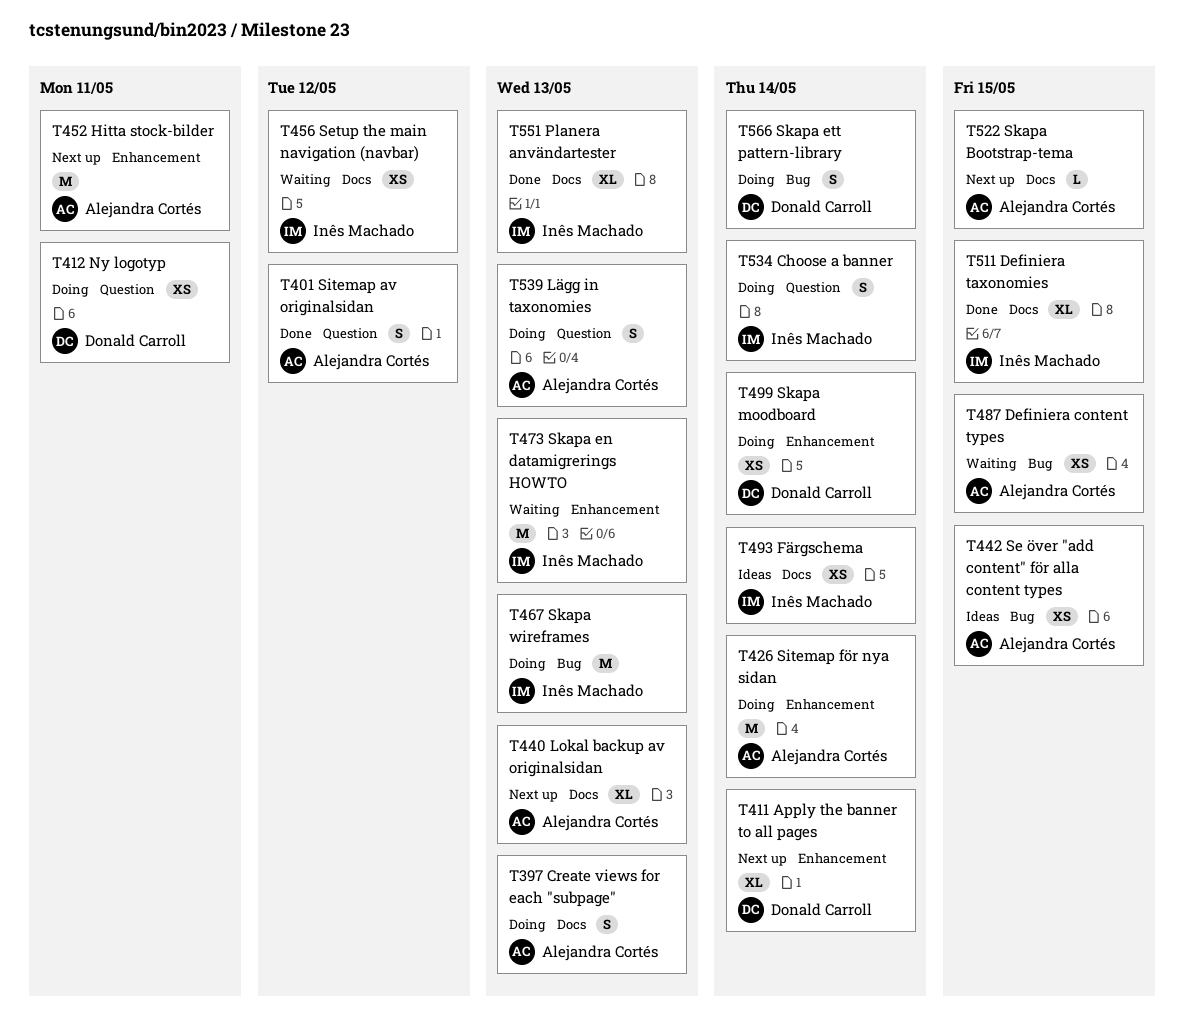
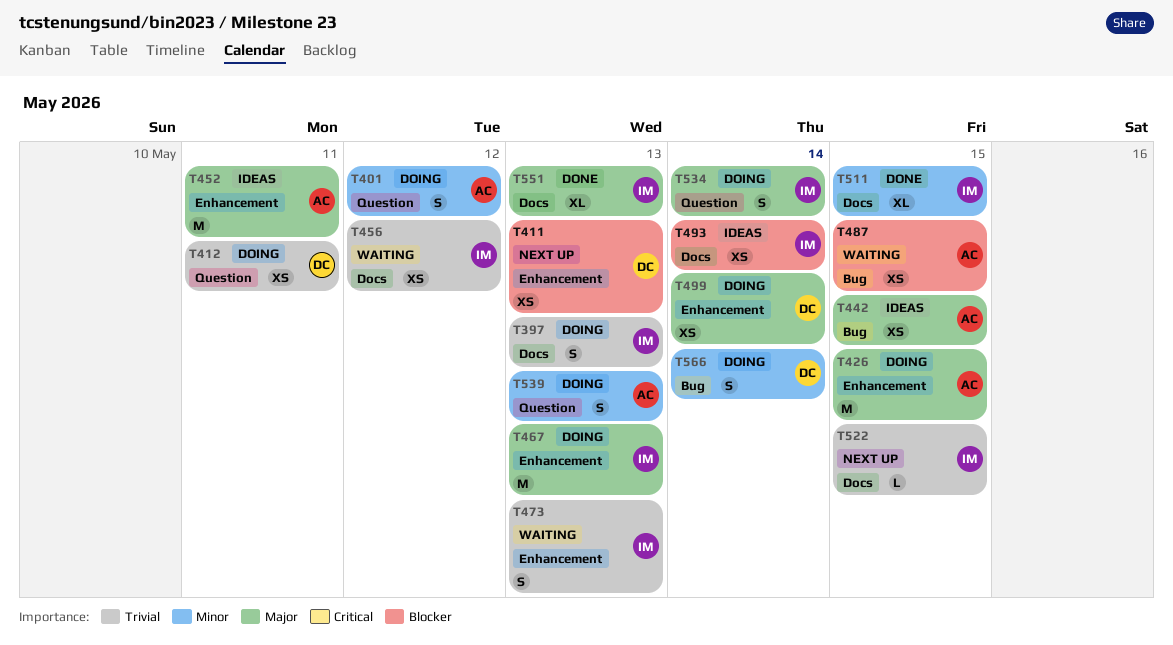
T397, owner: Alejandra Cortés -> Inês Machado
T401, status: Done -> Doing
T411, estimate: XL -> XS
T411, due: May 14 -> May 13
T426, due: May 14 -> May 15
T440: present -> none
T452, status: Next up -> Ideas
T467, label: Bug -> Enhancement
T473, estimate: M -> S
T522, owner: Alejandra Cortés -> Inês Machado

